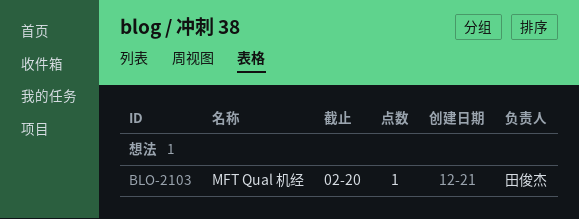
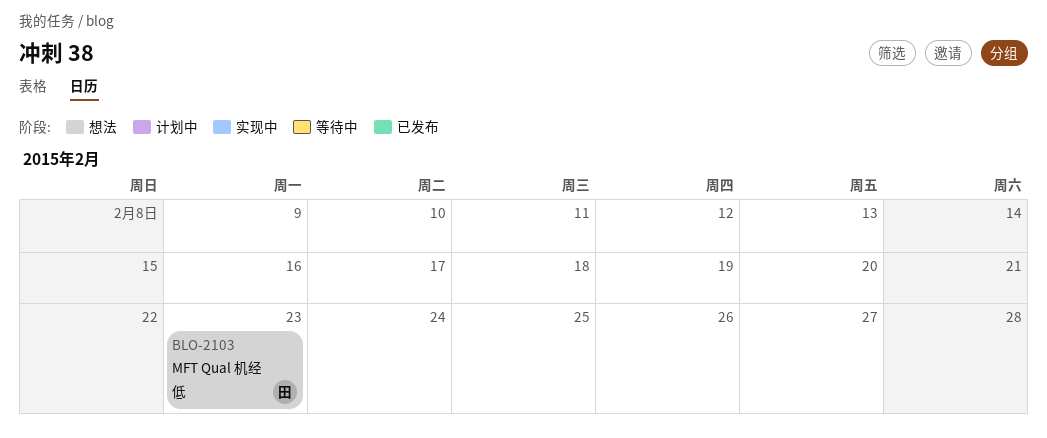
BLO-2103, due: Feb 20 -> Feb 23

